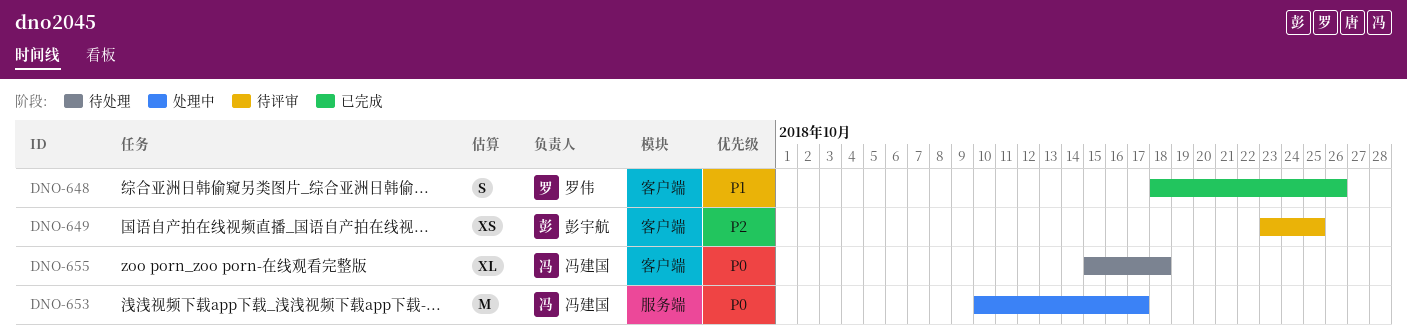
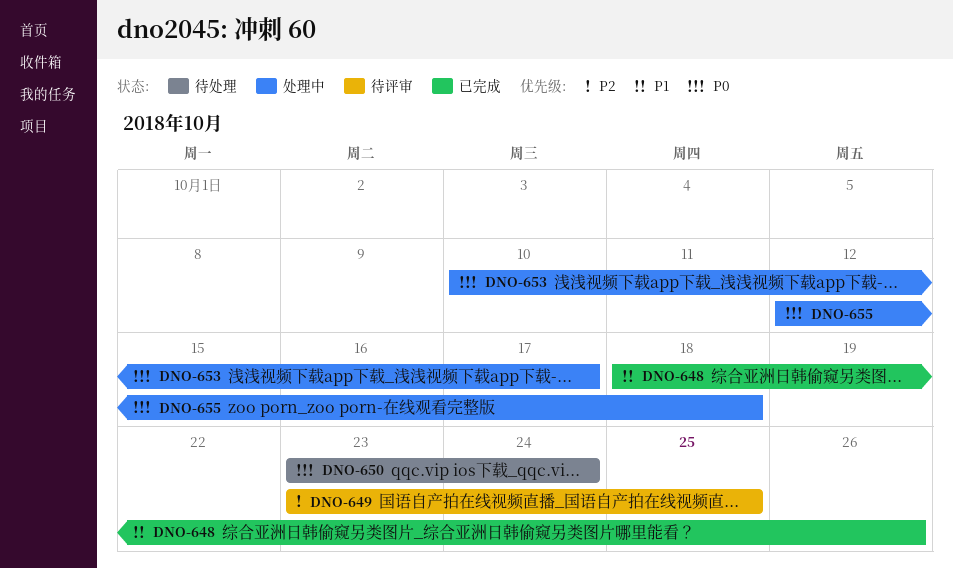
DNO-650: none -> present
DNO-655, status: 待处理 -> 处理中
DNO-655, start: Oct 15 -> Oct 12

